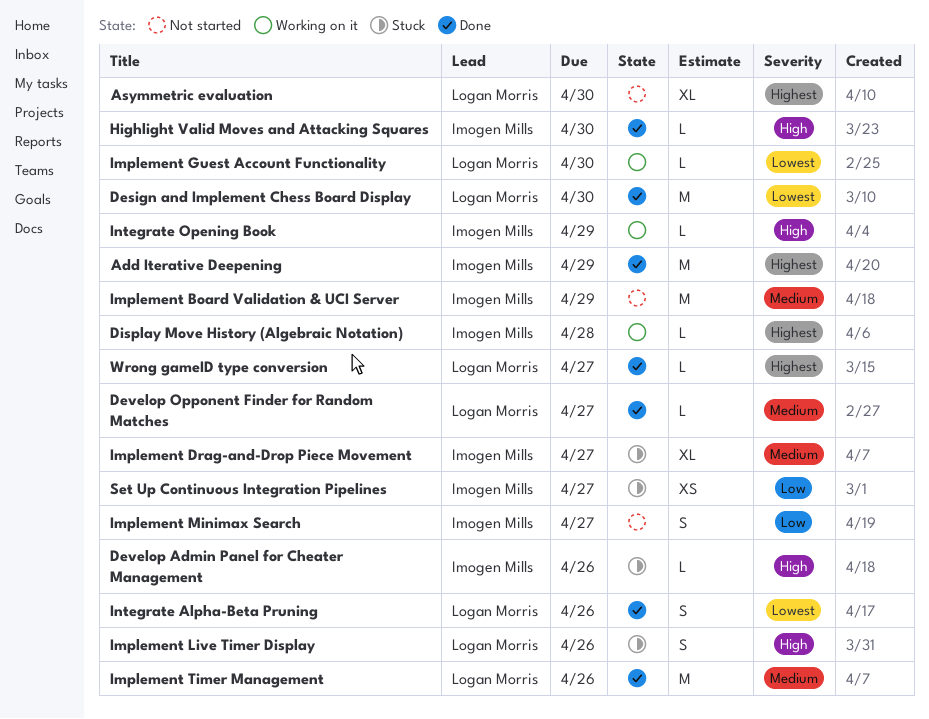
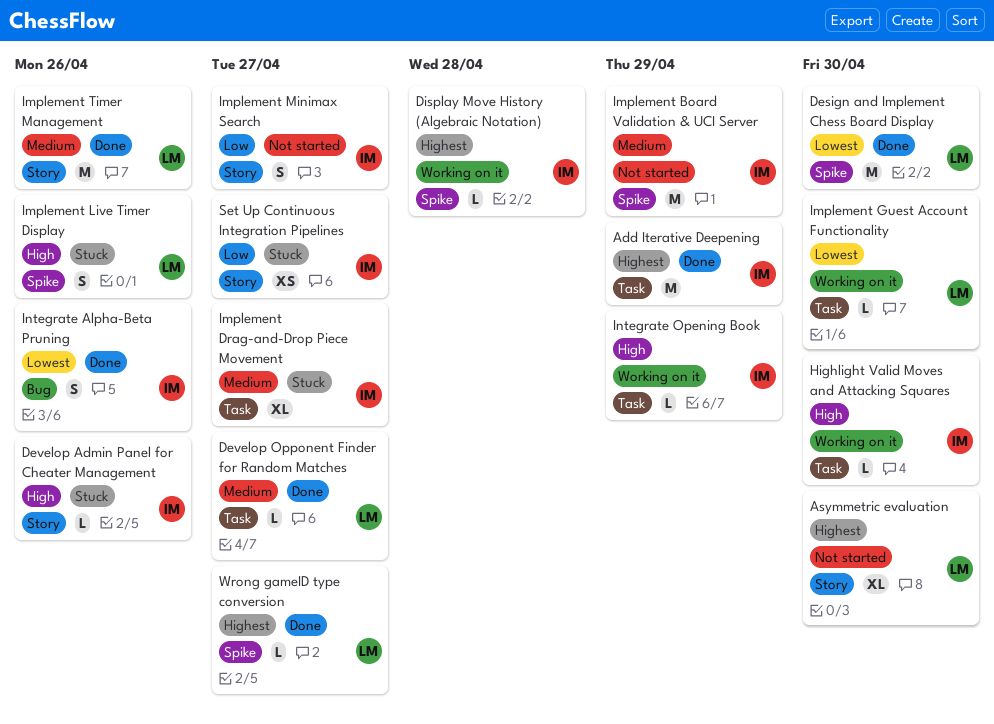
Highlight Valid Moves and Attacking Squares, status: Done -> Working on it
Integrate Alpha-Beta Pruning, owner: Logan Morris -> Imogen Mills

